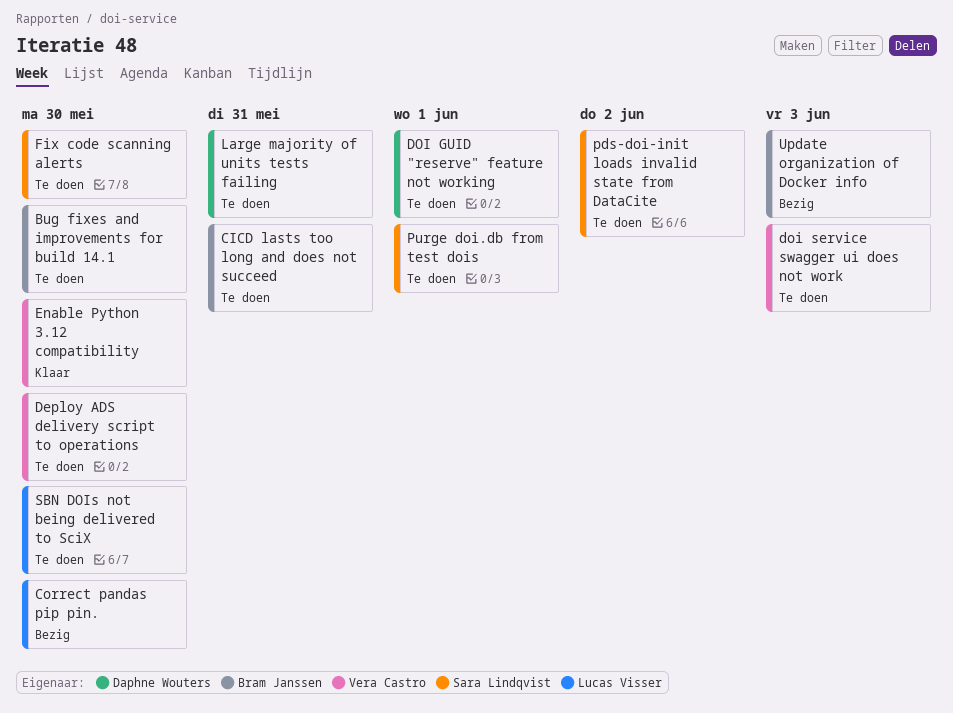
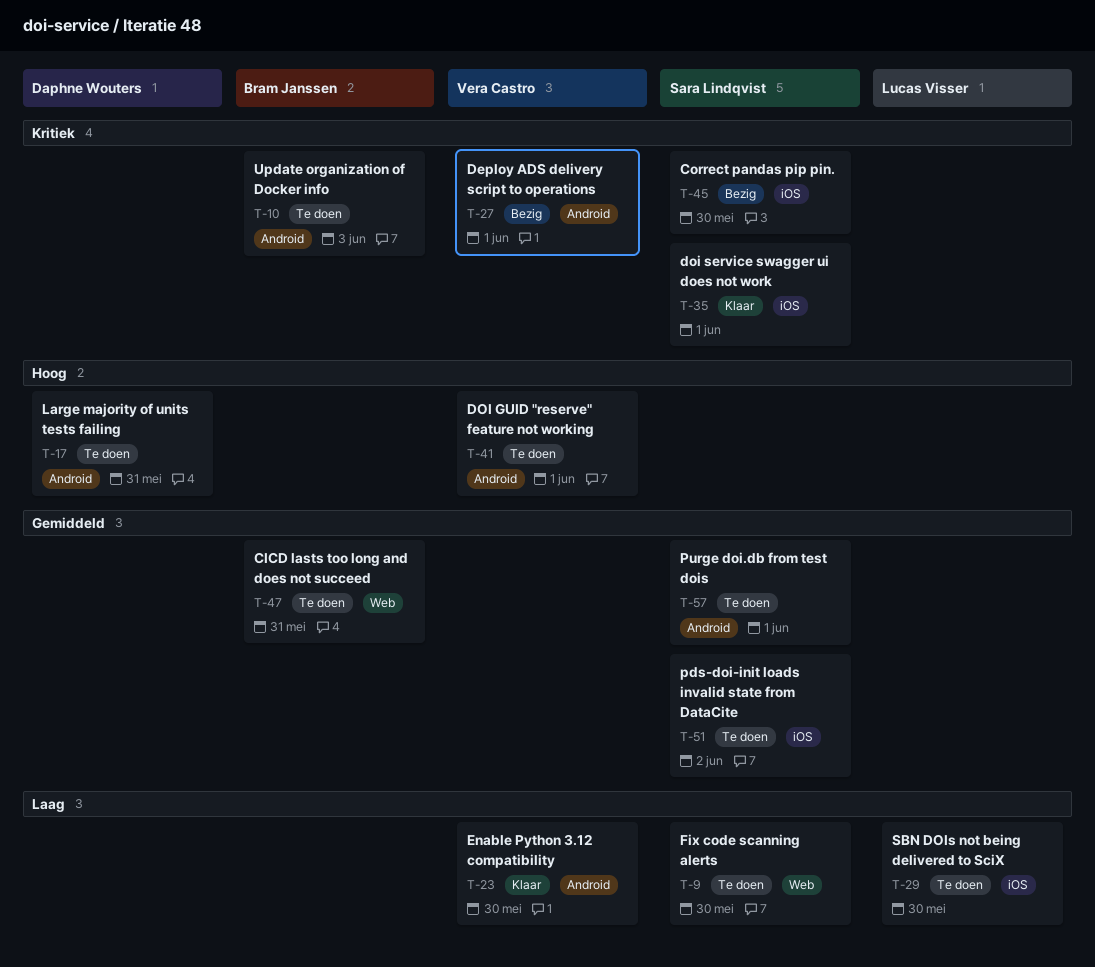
Bug fixes and improvements for build 14.1: present -> none
Correct pandas pip pin., owner: Lucas Visser -> Sara Lindqvist
Deploy ADS delivery script to operations, status: Te doen -> Bezig
Deploy ADS delivery script to operations, due: May 30 -> Jun 1
DOI GUID "reserve" feature not working, owner: Daphne Wouters -> Vera Castro
doi service swagger ui does not work, status: Te doen -> Klaar
doi service swagger ui does not work, owner: Vera Castro -> Sara Lindqvist
doi service swagger ui does not work, due: Jun 3 -> Jun 1
Update organization of Docker info, status: Bezig -> Te doen

